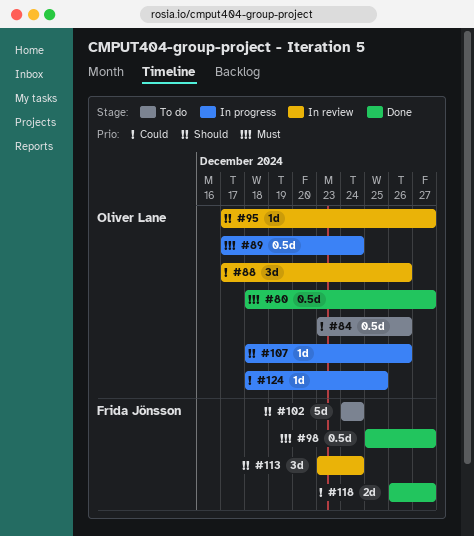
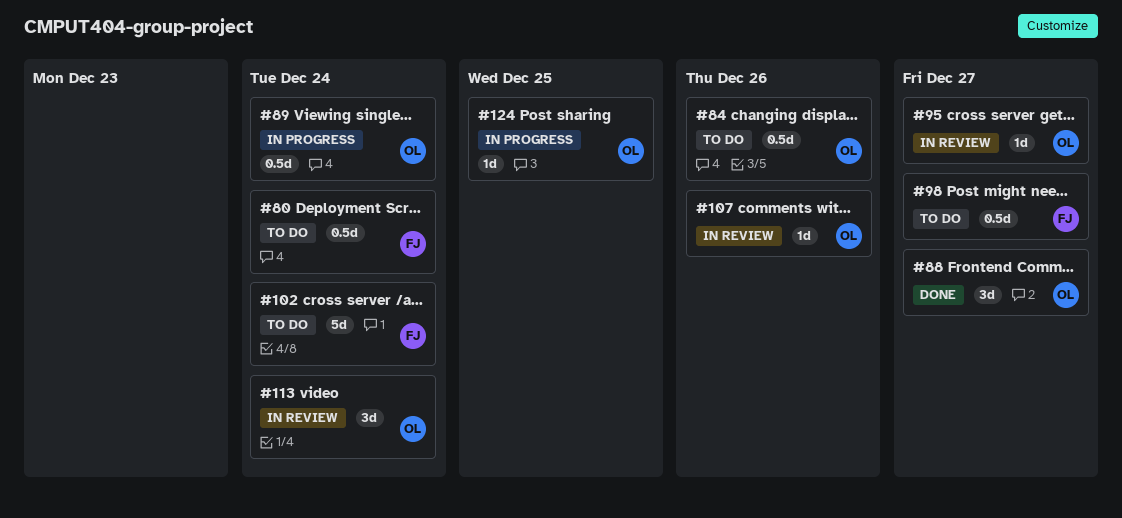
#80, status: Done -> To do
#80, owner: Oliver Lane -> Frida Jönsson
#80, due: Dec 27 -> Dec 24
#88, status: In review -> Done
#88, due: Dec 26 -> Dec 27
#98, status: Done -> To do
#107, status: In progress -> In review
#113, owner: Frida Jönsson -> Oliver Lane
#118: present -> none

